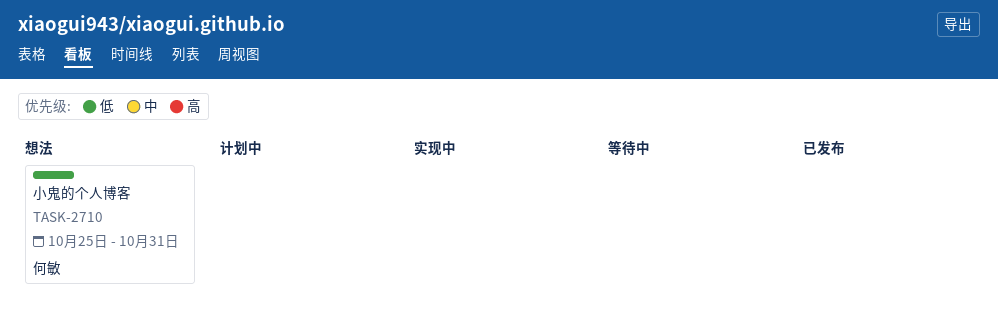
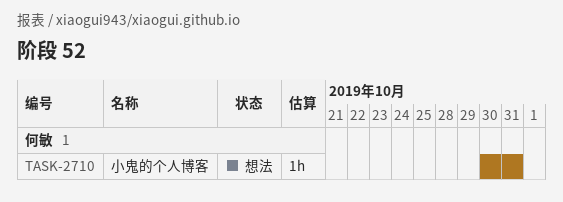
TASK-2710, start: Oct 25 -> Oct 30

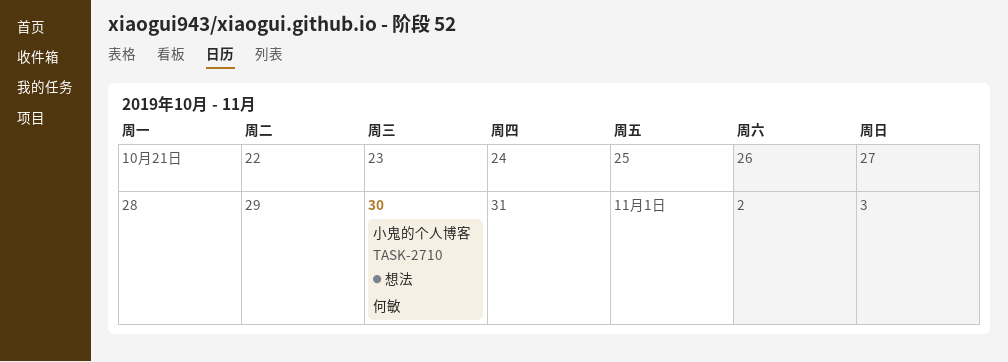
TASK-2710, due: Oct 31 -> Oct 30

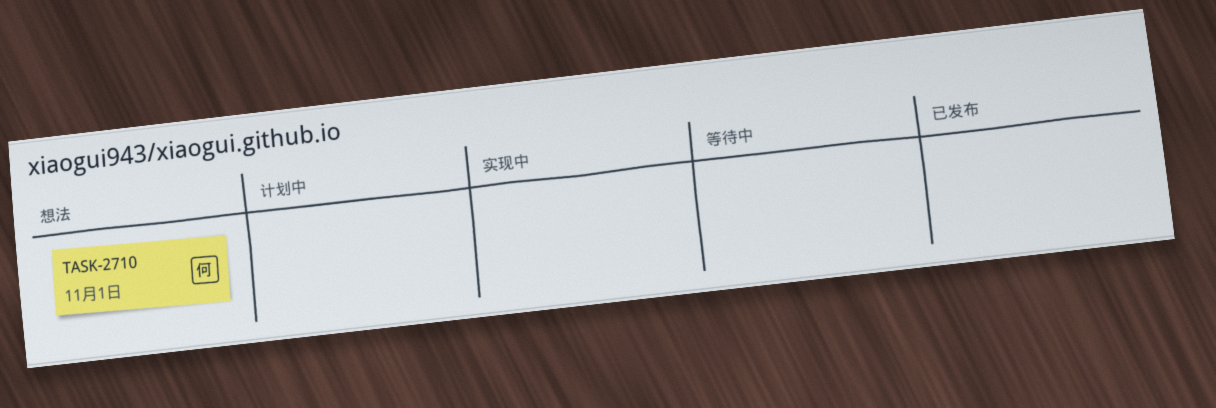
TASK-2710, due: Oct 30 -> Nov 1

